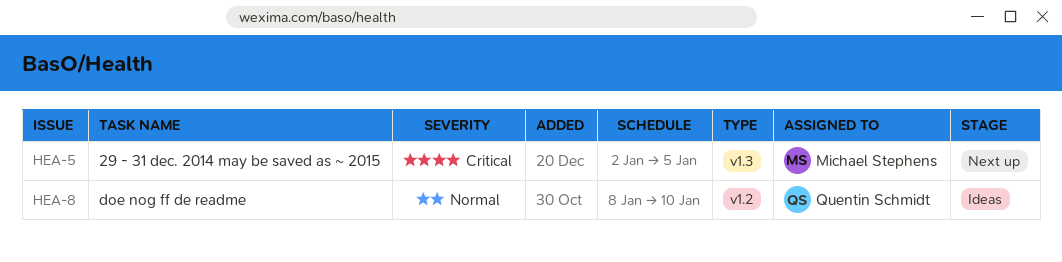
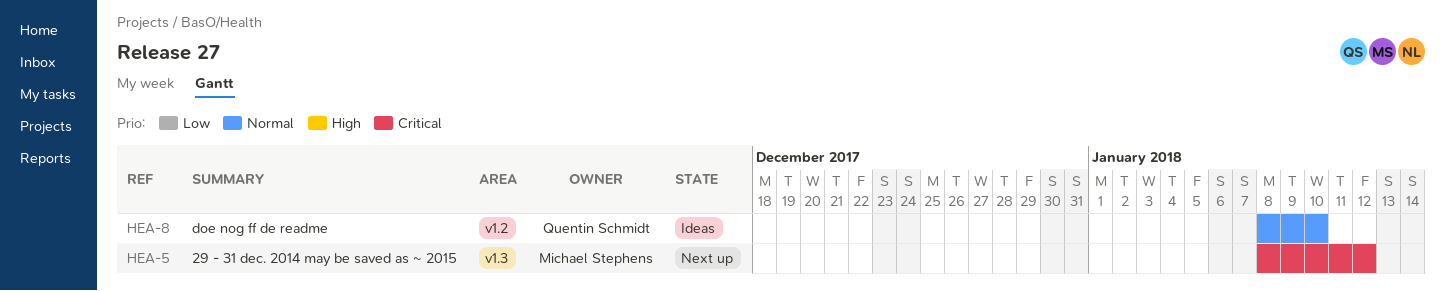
HEA-5, start: Jan 2 -> Jan 8
HEA-5, due: Jan 5 -> Jan 12

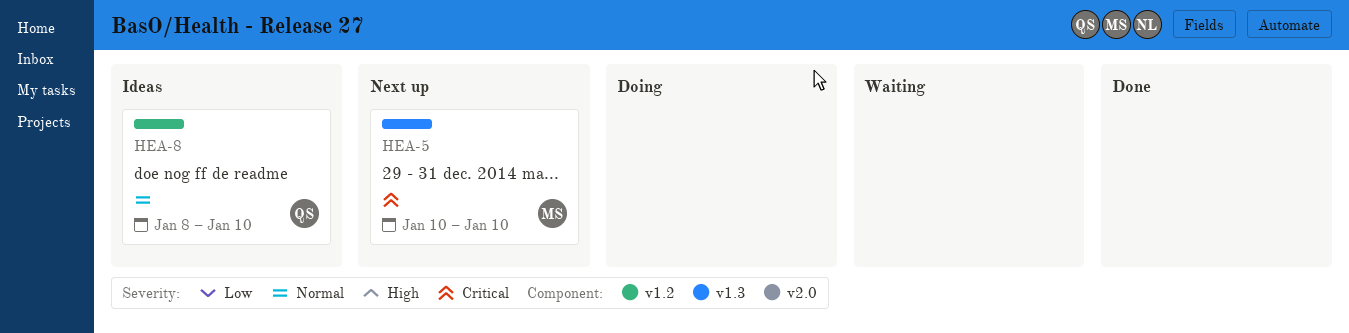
HEA-5, start: Jan 8 -> Jan 10
HEA-5, due: Jan 12 -> Jan 10

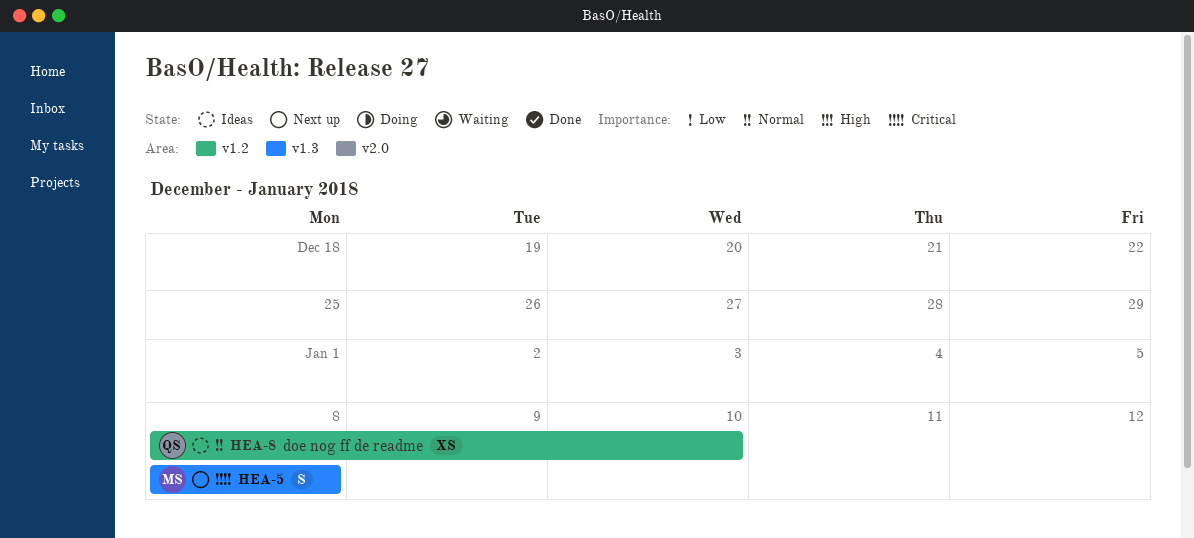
HEA-5, start: Jan 10 -> Jan 8
HEA-5, due: Jan 10 -> Jan 8

